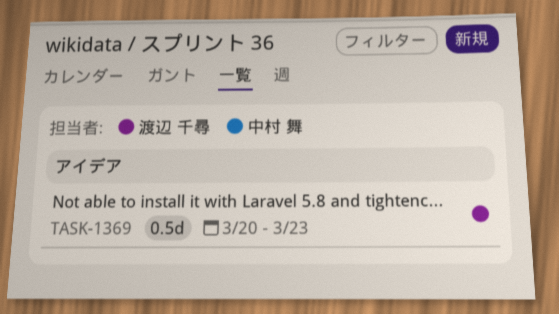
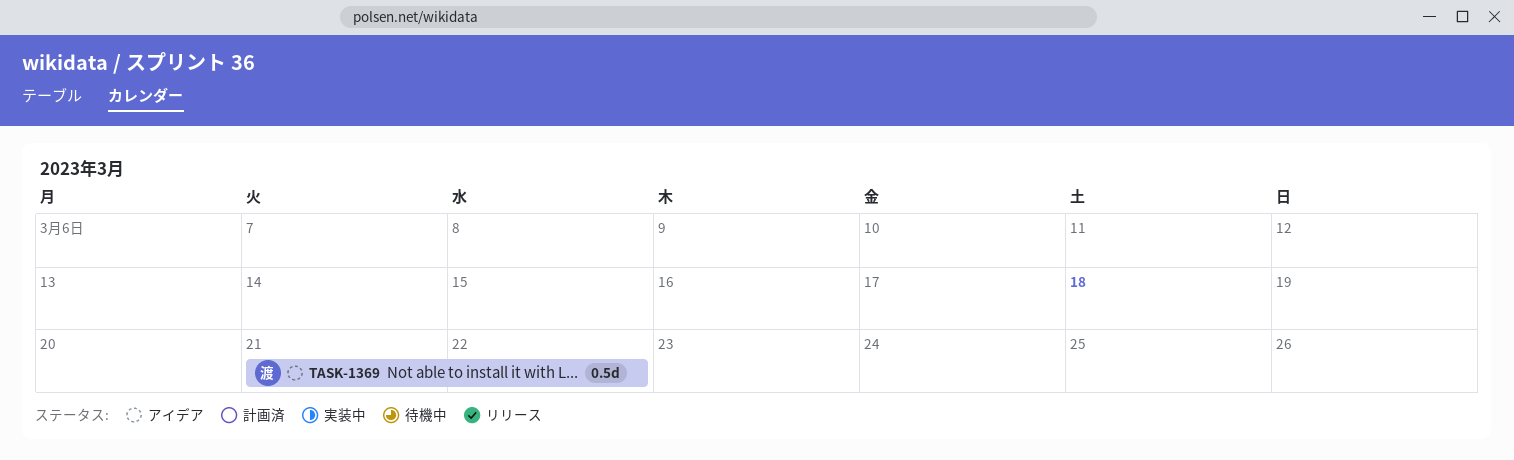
TASK-1369, start: Mar 20 -> Mar 21
TASK-1369, due: Mar 23 -> Mar 22

